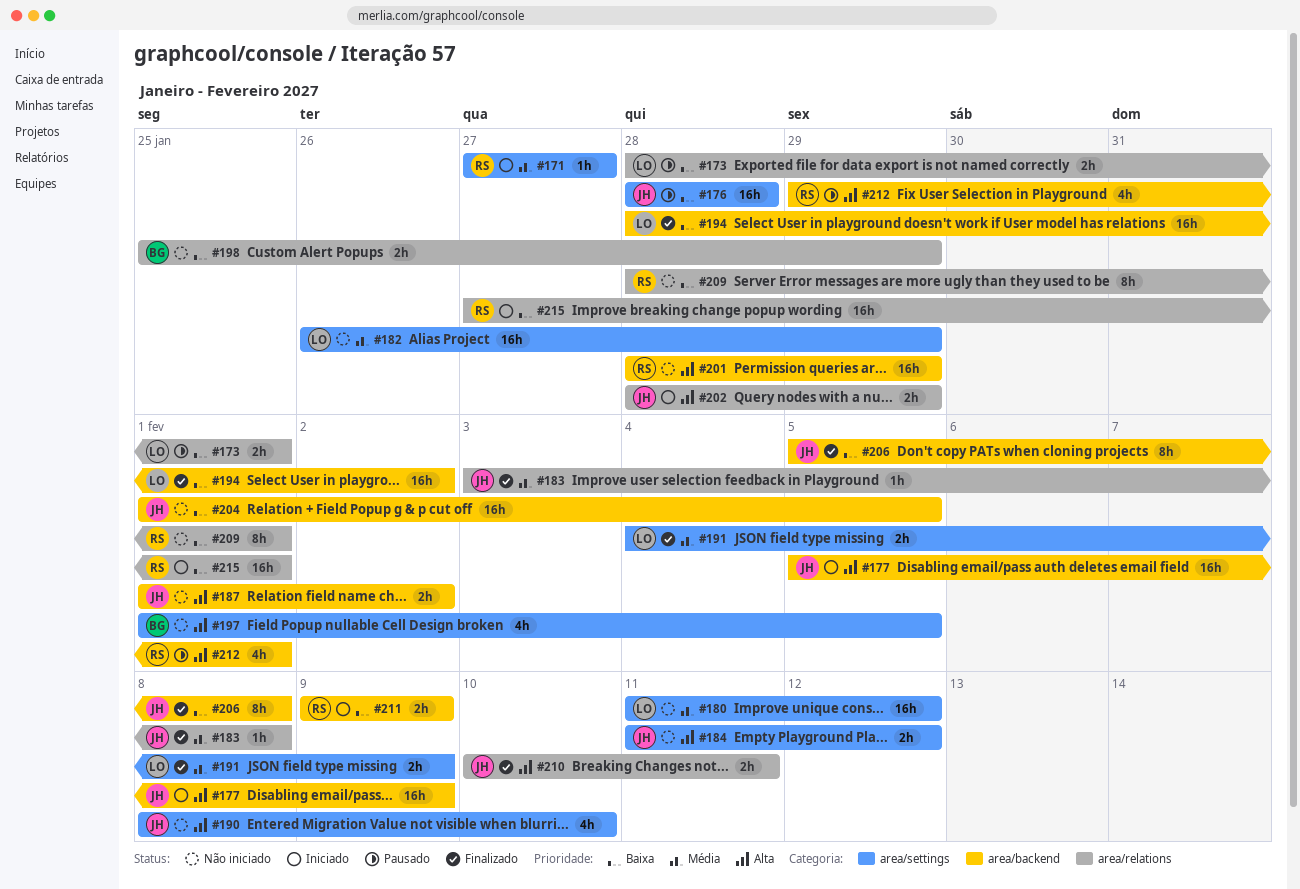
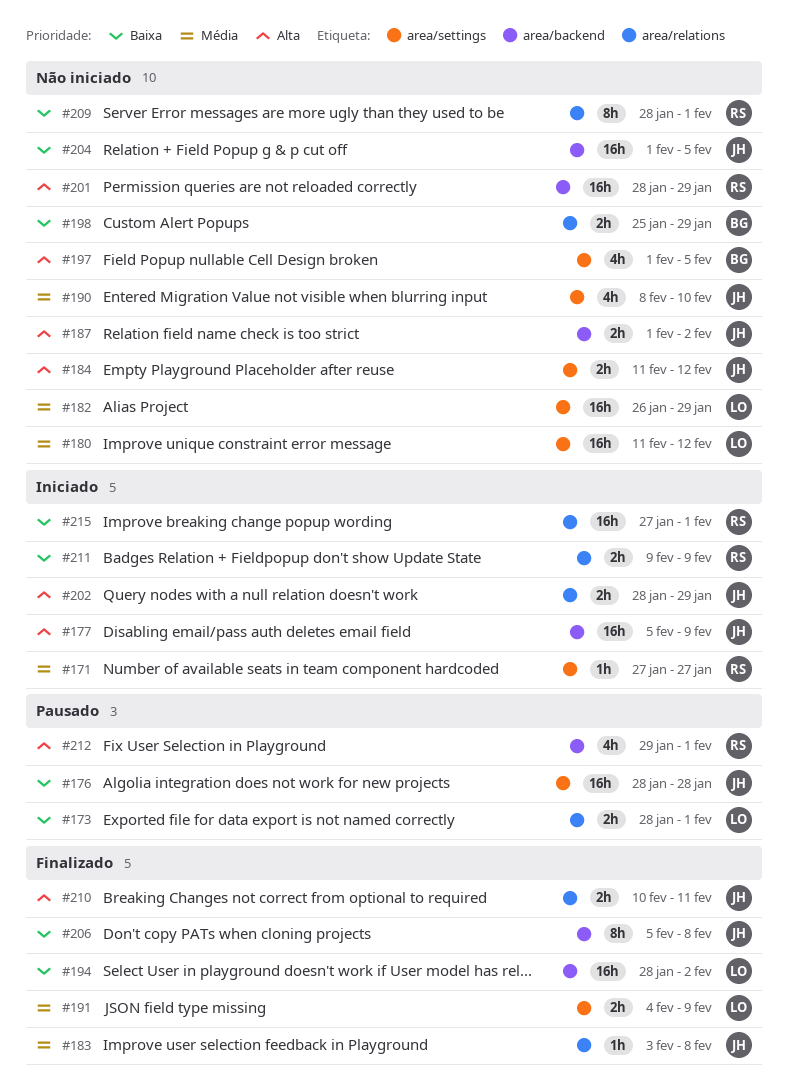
#190, priority: Alta -> Média
#211, label: area/backend -> area/relations

